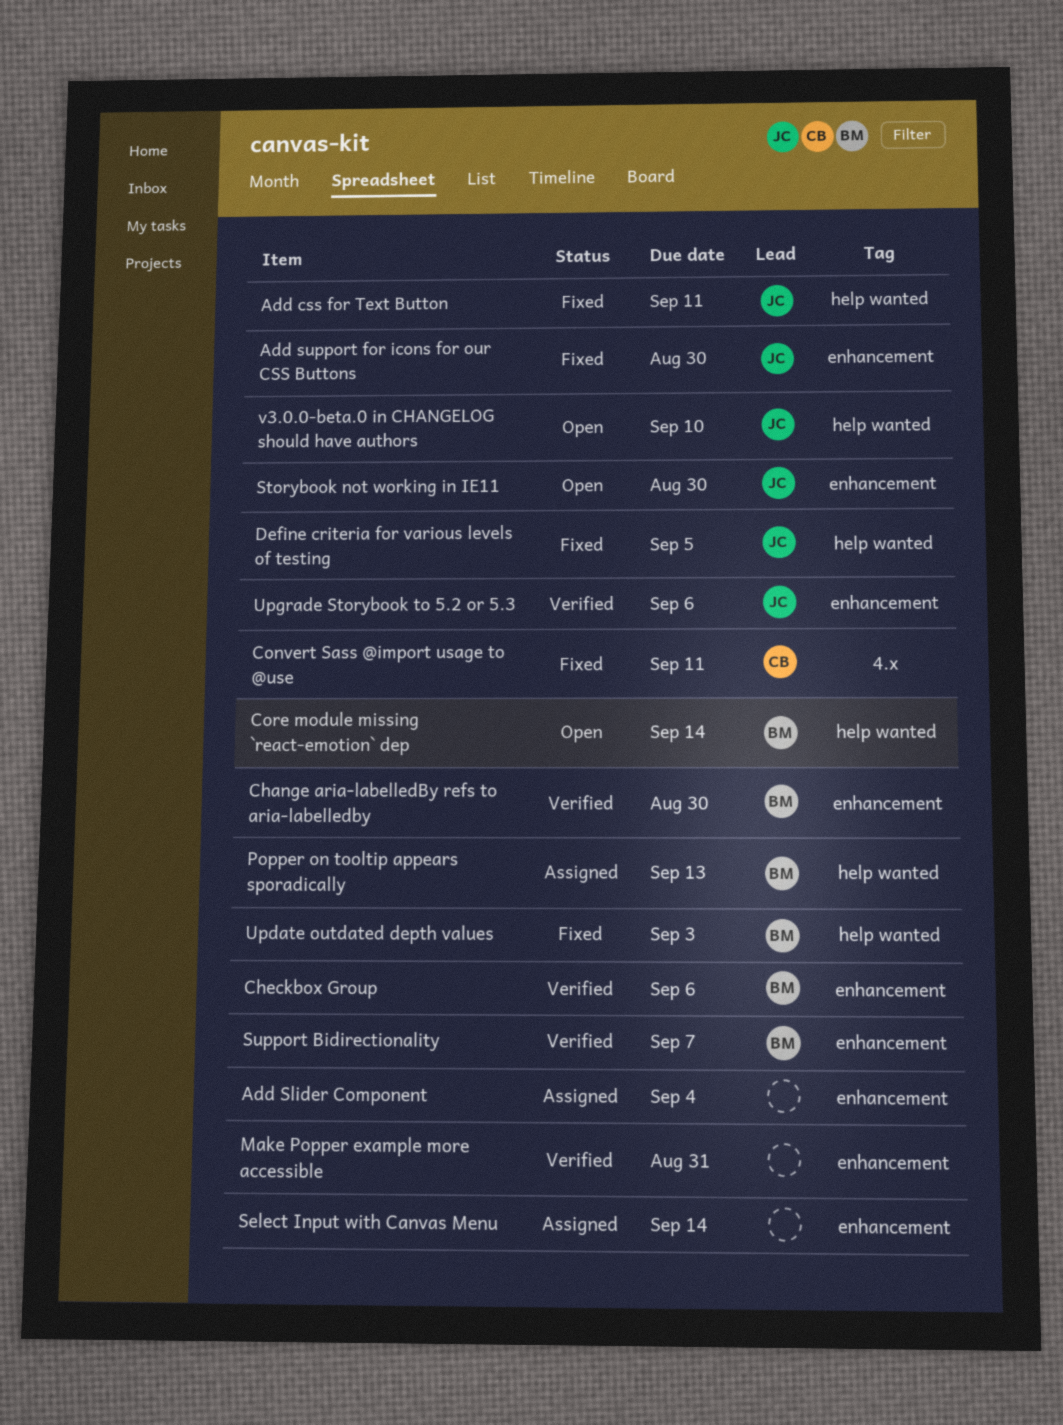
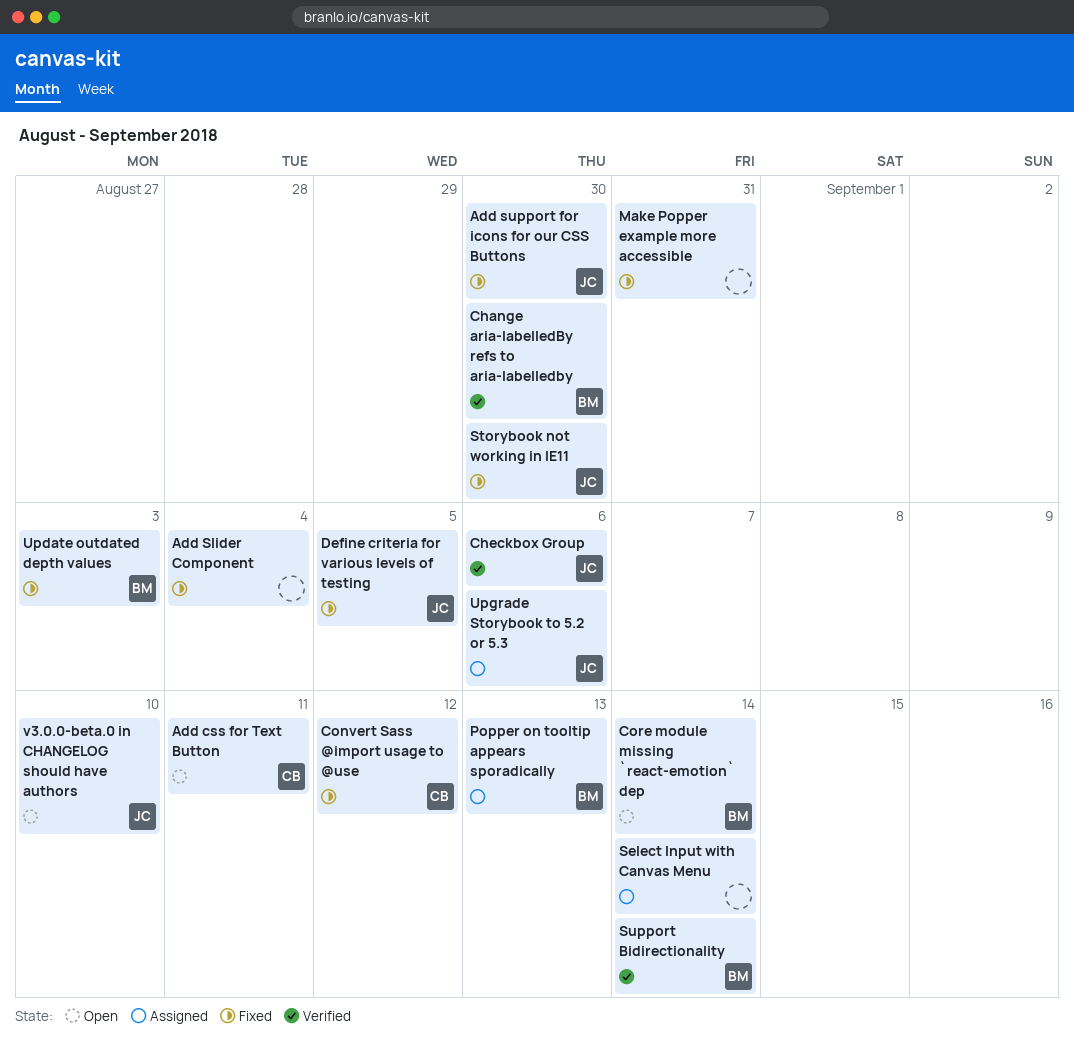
Add css for Text Button, status: Fixed -> Open
Add css for Text Button, owner: JC -> CB
Add Slider Component, status: Assigned -> Fixed
Checkbox Group, owner: BM -> JC
Convert Sass @import usage to @use, due: Sep 11 -> Sep 12
Make Popper example more accessible, status: Verified -> Fixed
Storybook not working in IE11, status: Open -> Fixed
Support Bidirectionality, due: Sep 7 -> Sep 14
Upgrade Storybook to 5.2 or 5.3, status: Verified -> Assigned

